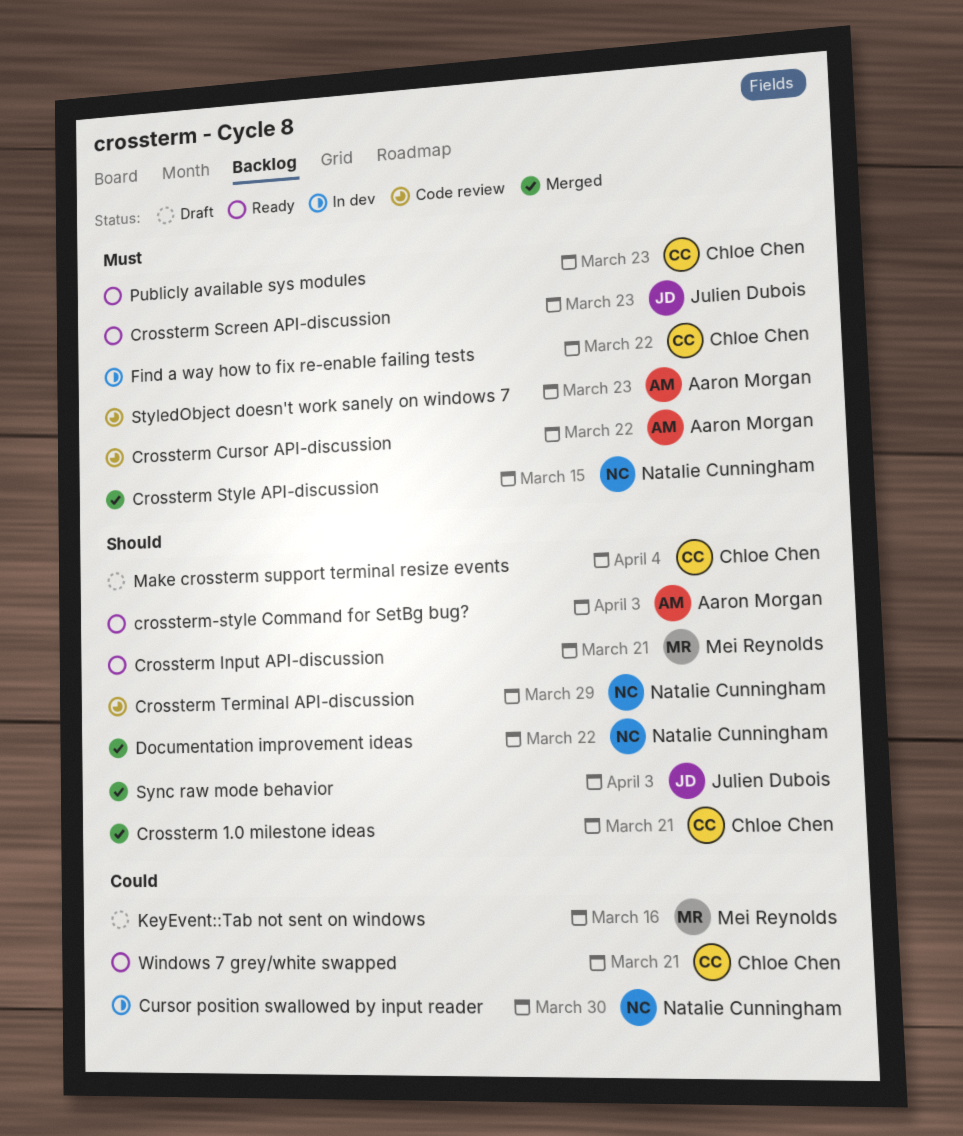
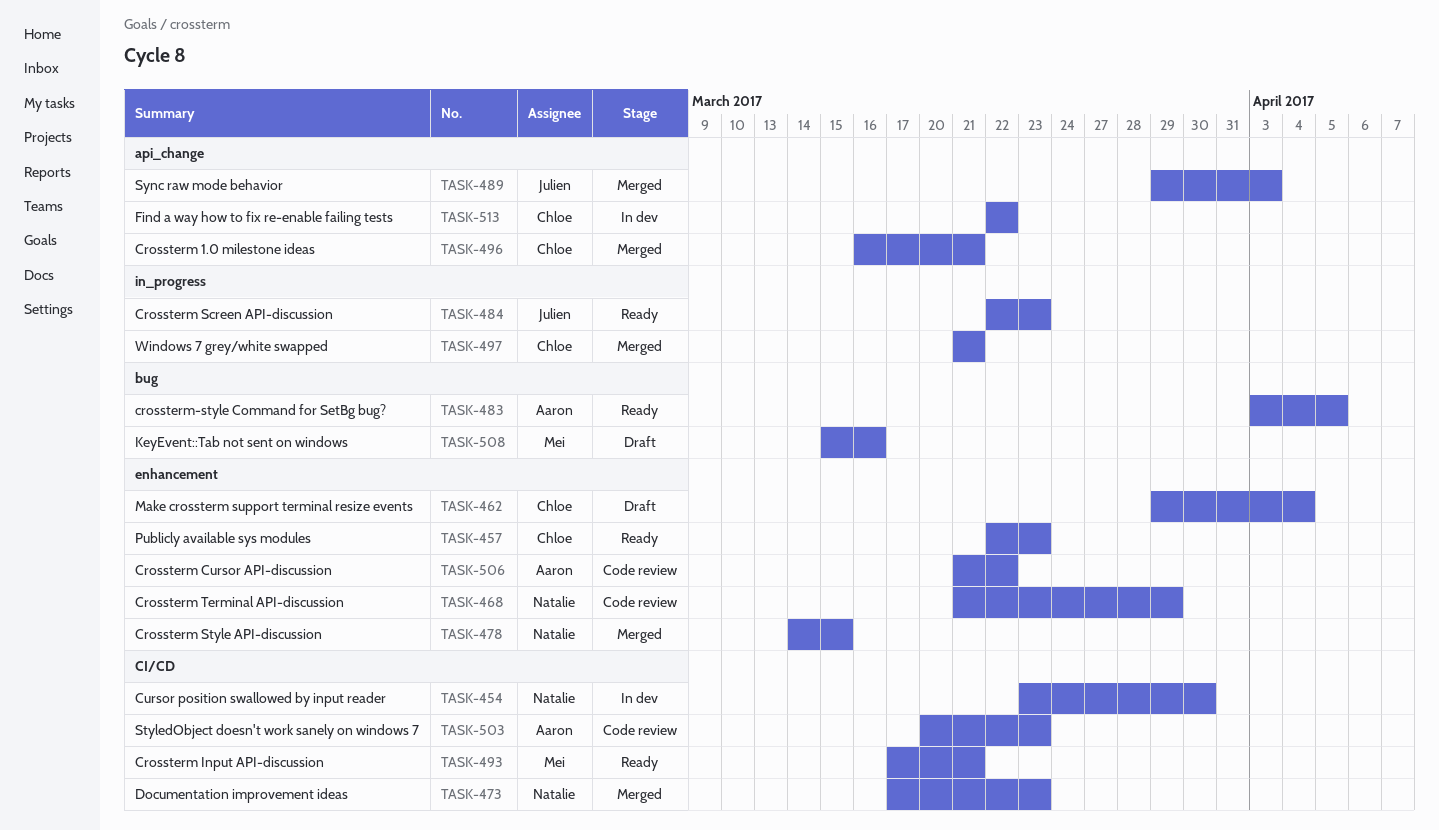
crossterm-style Command for SetBg bug?, due: Apr 3 -> Apr 5
Documentation improvement ideas, due: Mar 22 -> Mar 23
Windows 7 grey/white swapped, status: Ready -> Merged

